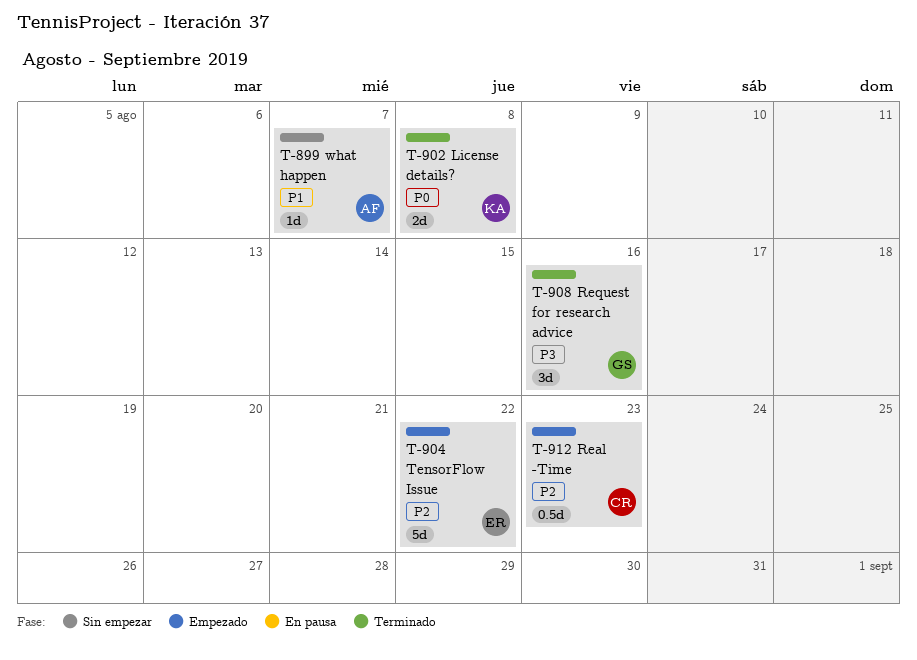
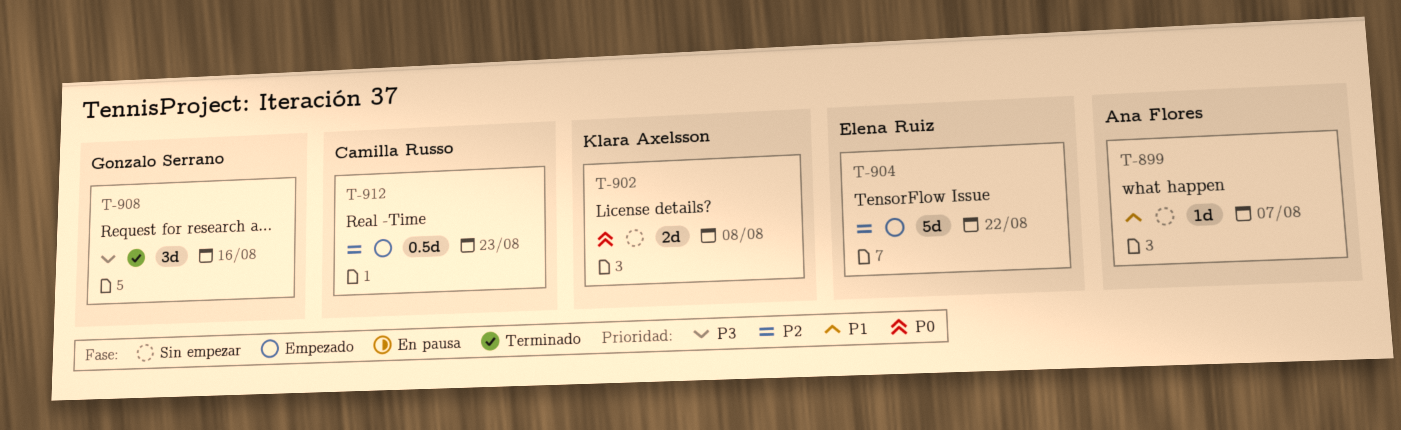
T-902, status: Terminado -> Sin empezar

